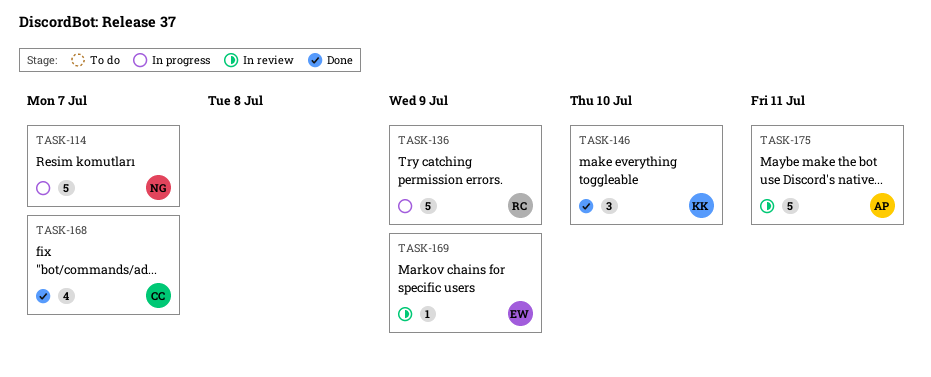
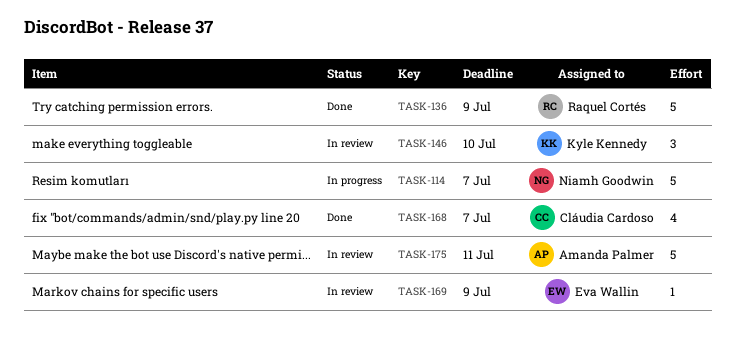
TASK-136, status: In progress -> Done
TASK-146, status: Done -> In review

